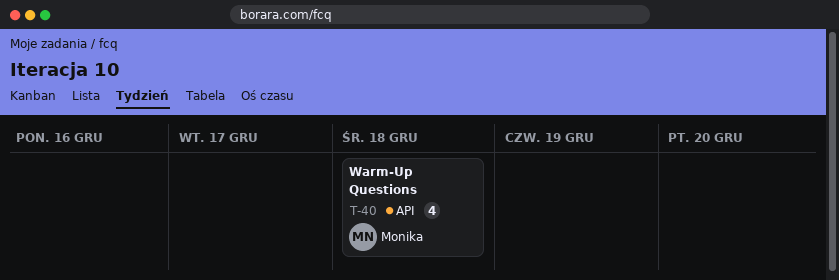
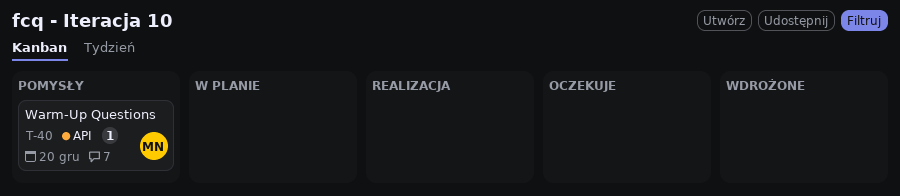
T-40, estimate: 4 -> 1
T-40, due: Dec 18 -> Dec 20

